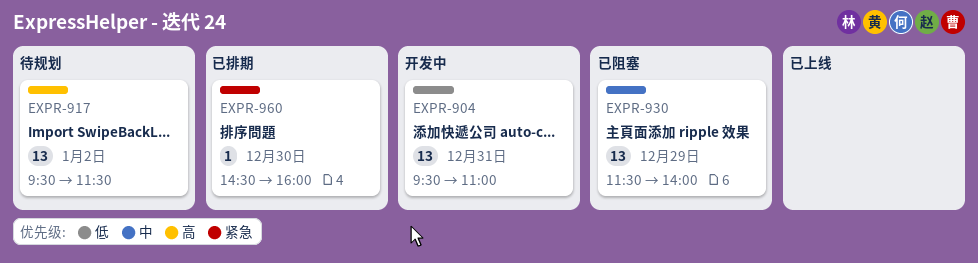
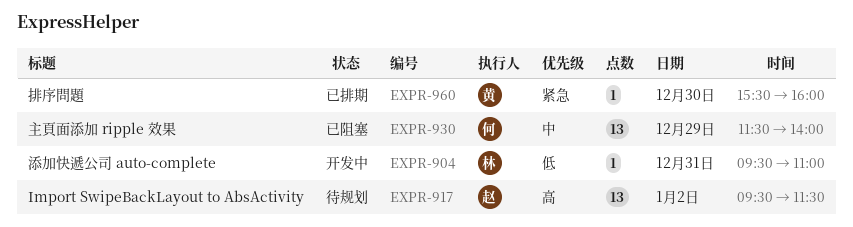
EXPR-904, estimate: 13 -> 1
EXPR-960, begins: 14:30 -> 15:30

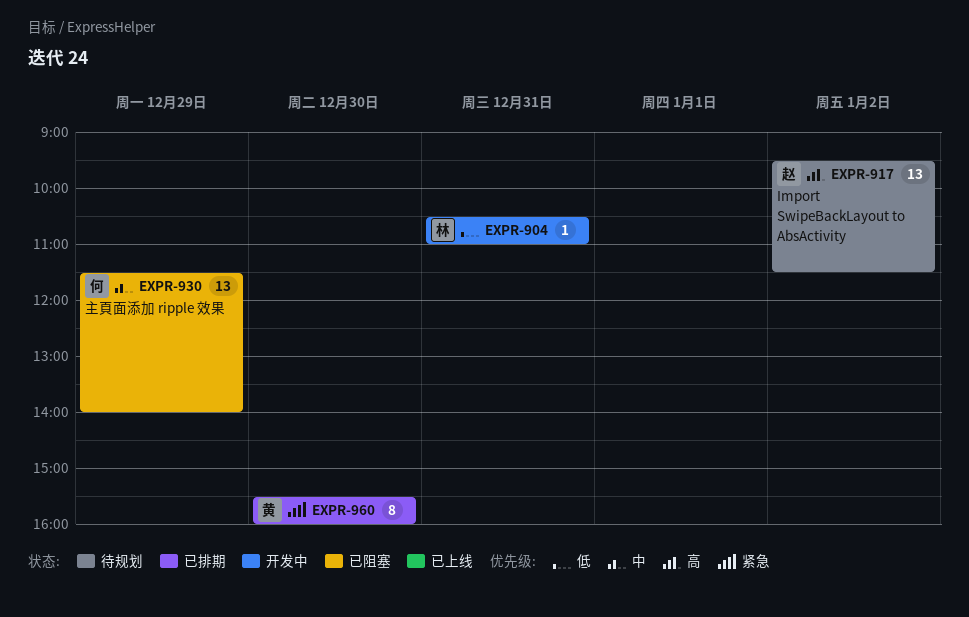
EXPR-904, begins: 09:30 -> 10:30
EXPR-960, estimate: 1 -> 8

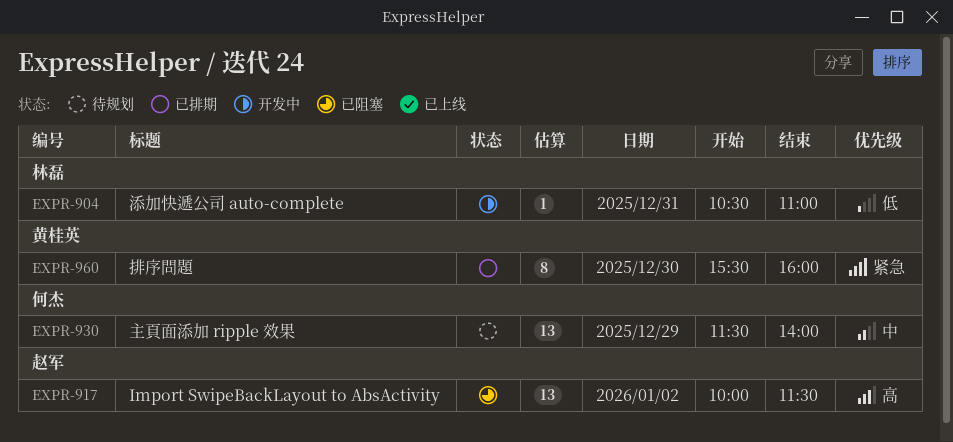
EXPR-917, status: 待规划 -> 已阻塞
EXPR-917, begins: 09:30 -> 10:00
EXPR-930, status: 已阻塞 -> 待规划

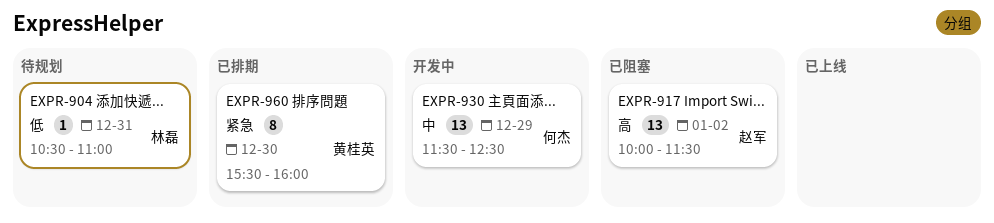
EXPR-904, status: 开发中 -> 待规划
EXPR-930, status: 待规划 -> 开发中
EXPR-930, ends: 14:00 -> 12:30

